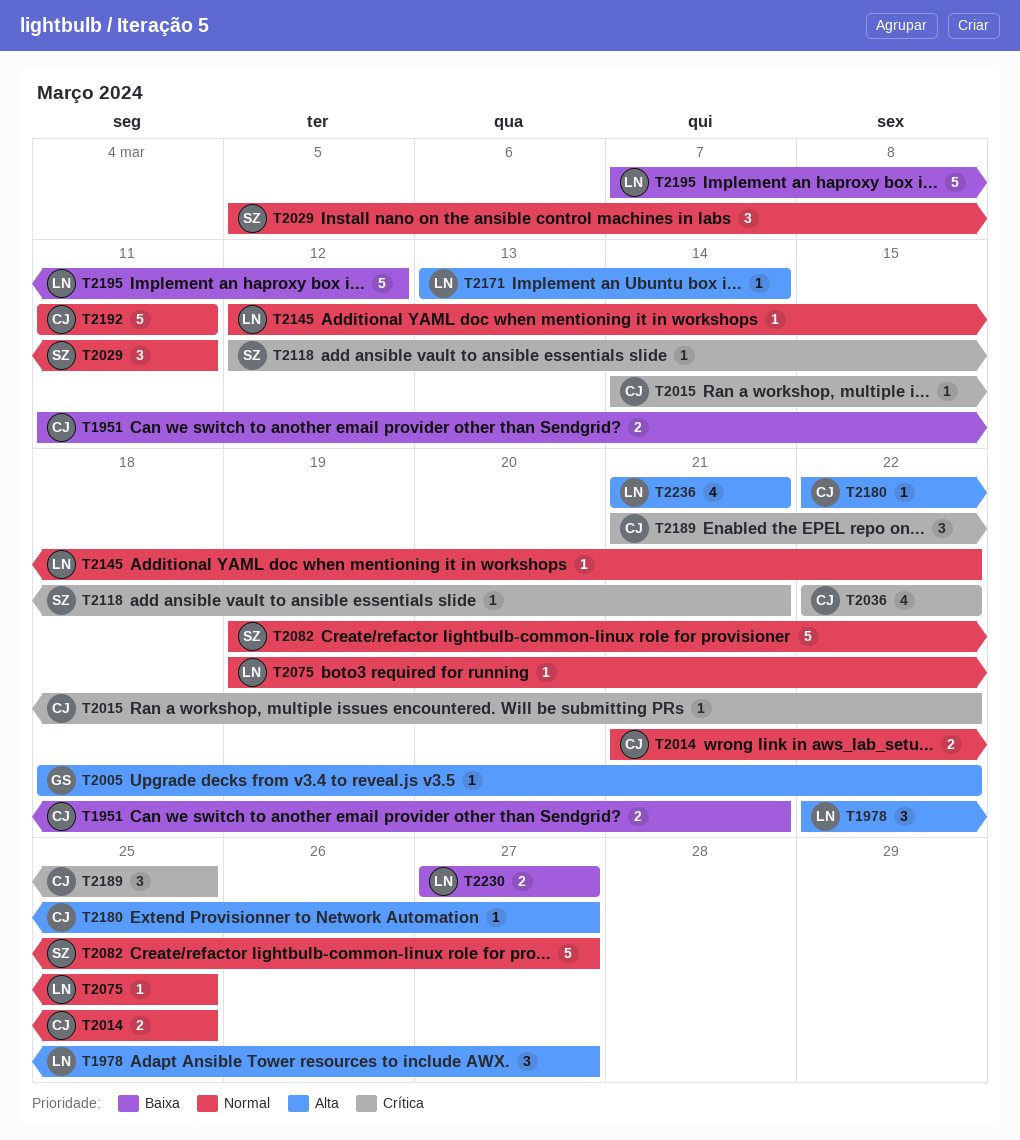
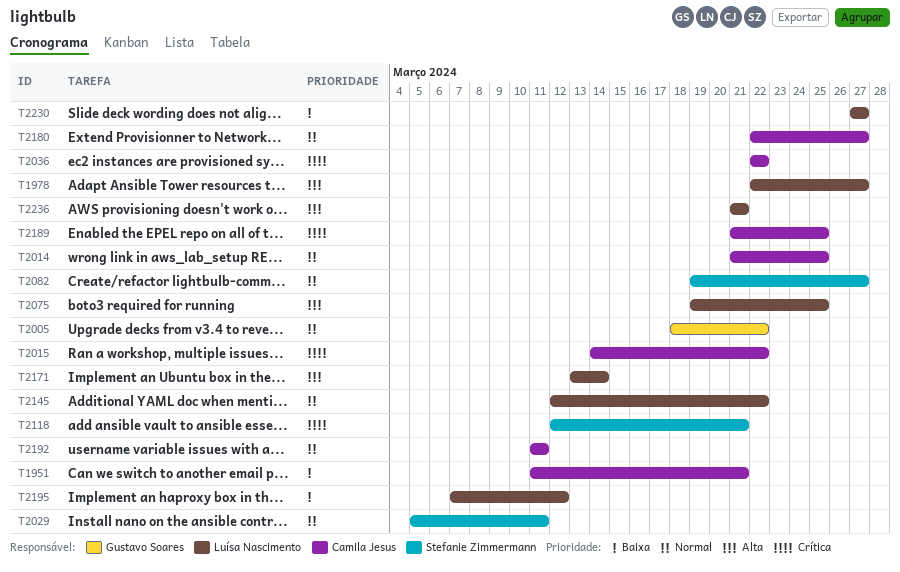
T2005, priority: Alta -> Normal
T2075, priority: Normal -> Alta
T2180, priority: Alta -> Normal

